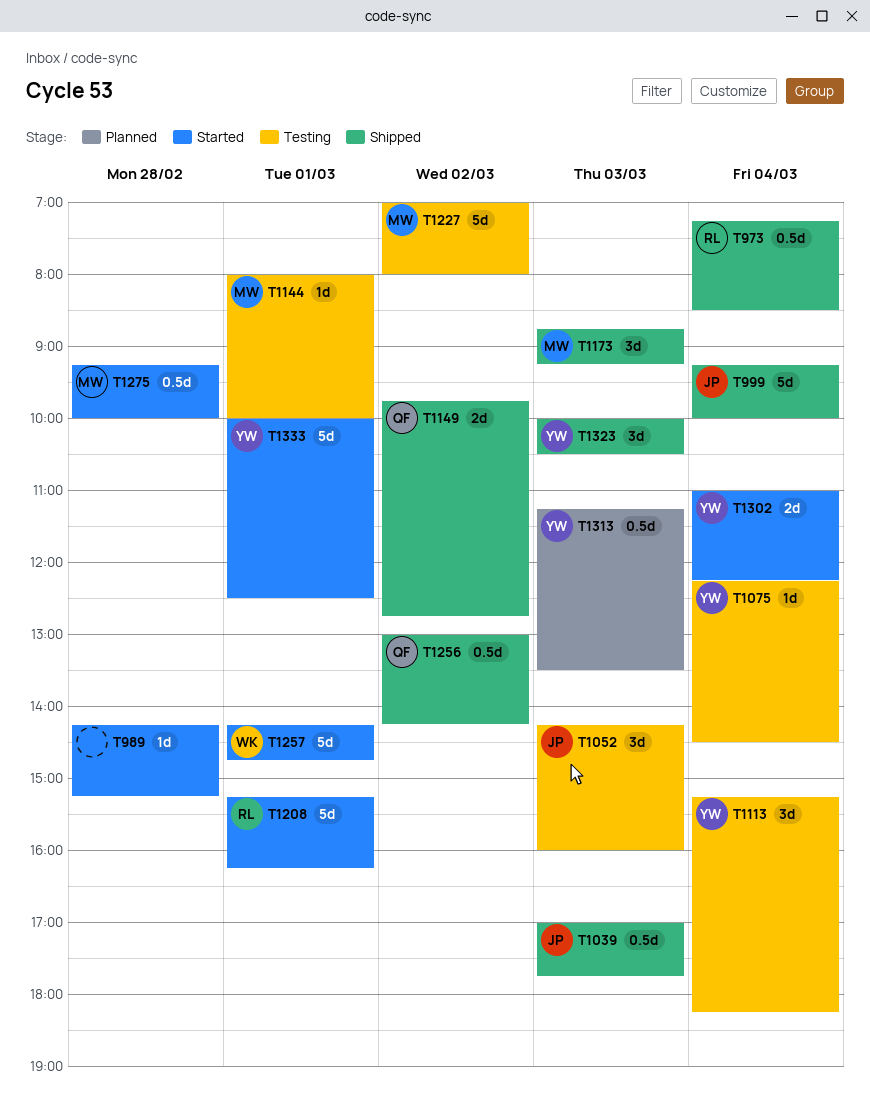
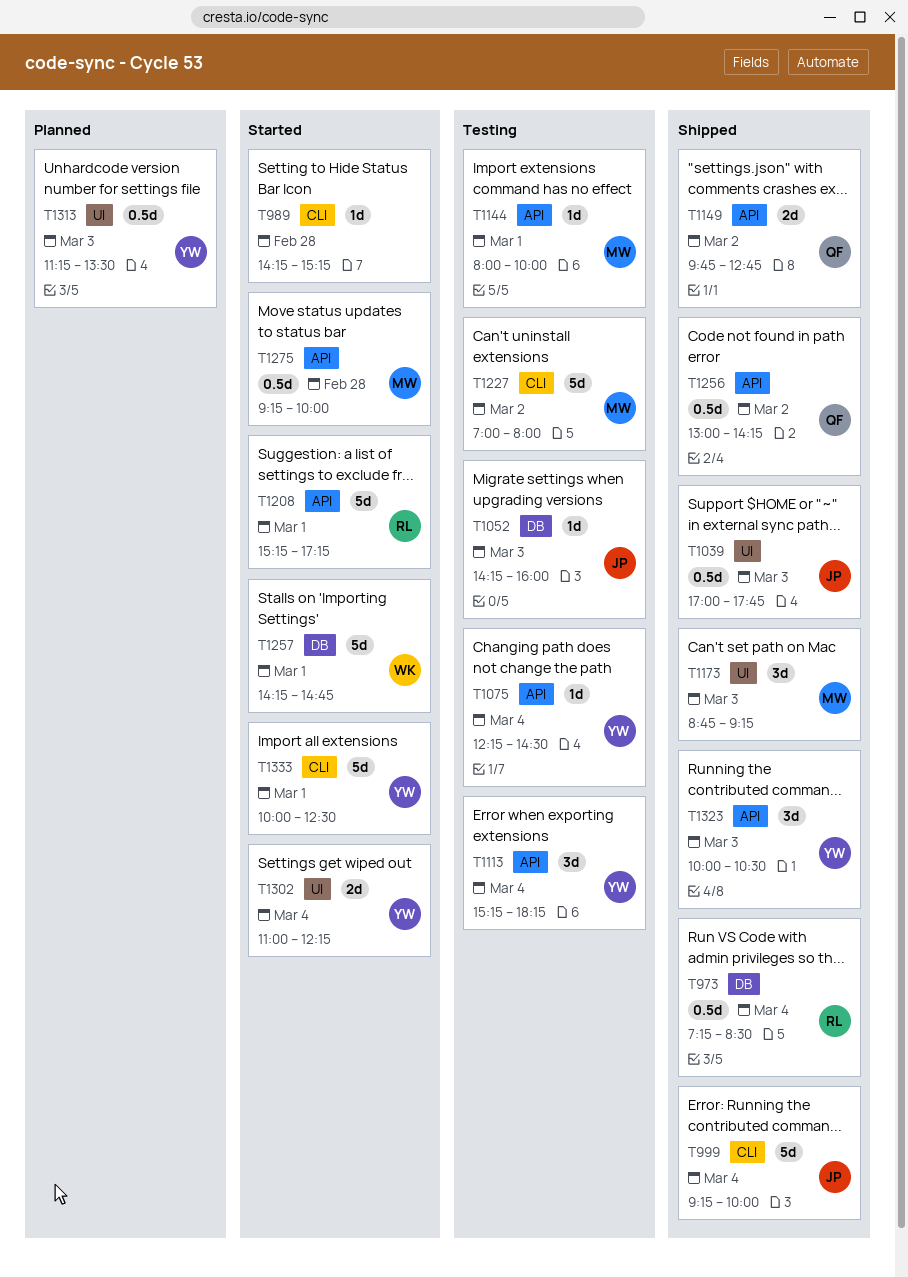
T1052, estimate: 3d -> 1d
T1208, ends: 16:15 -> 17:15

